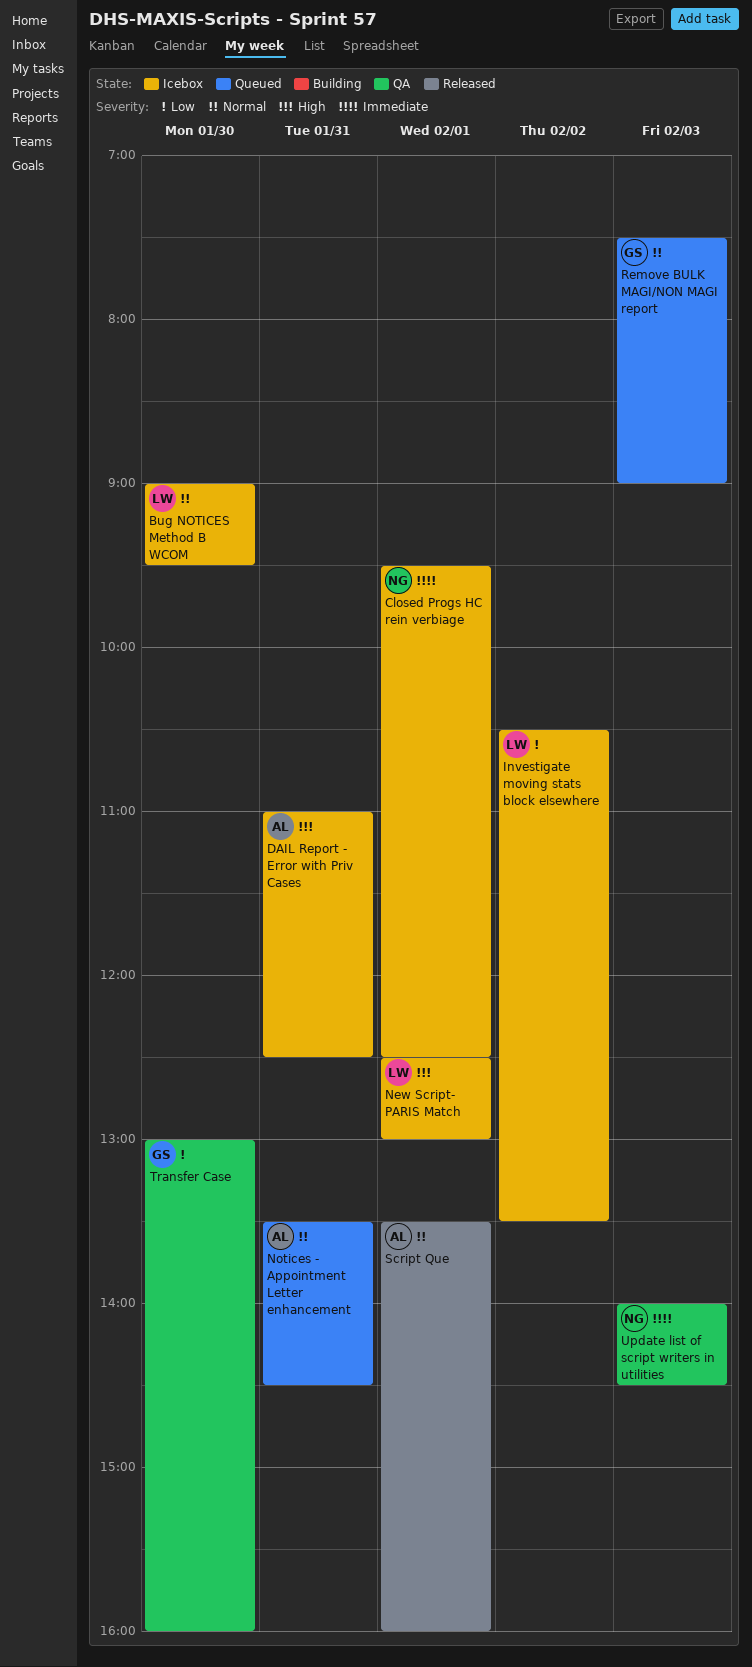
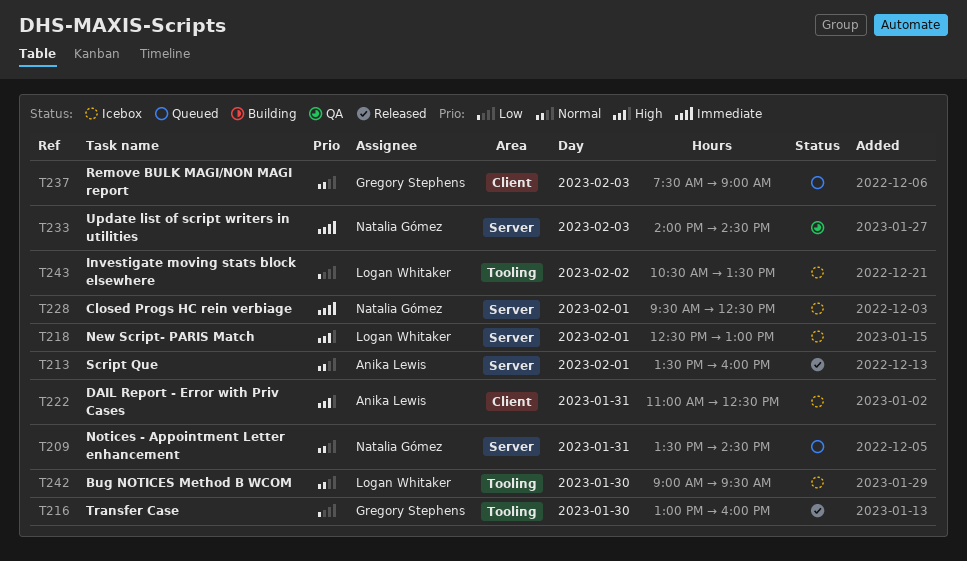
Notices - Appointment Letter enhancement, owner: Anika Lewis -> Natalia Gómez
Transfer Case, status: QA -> Released

